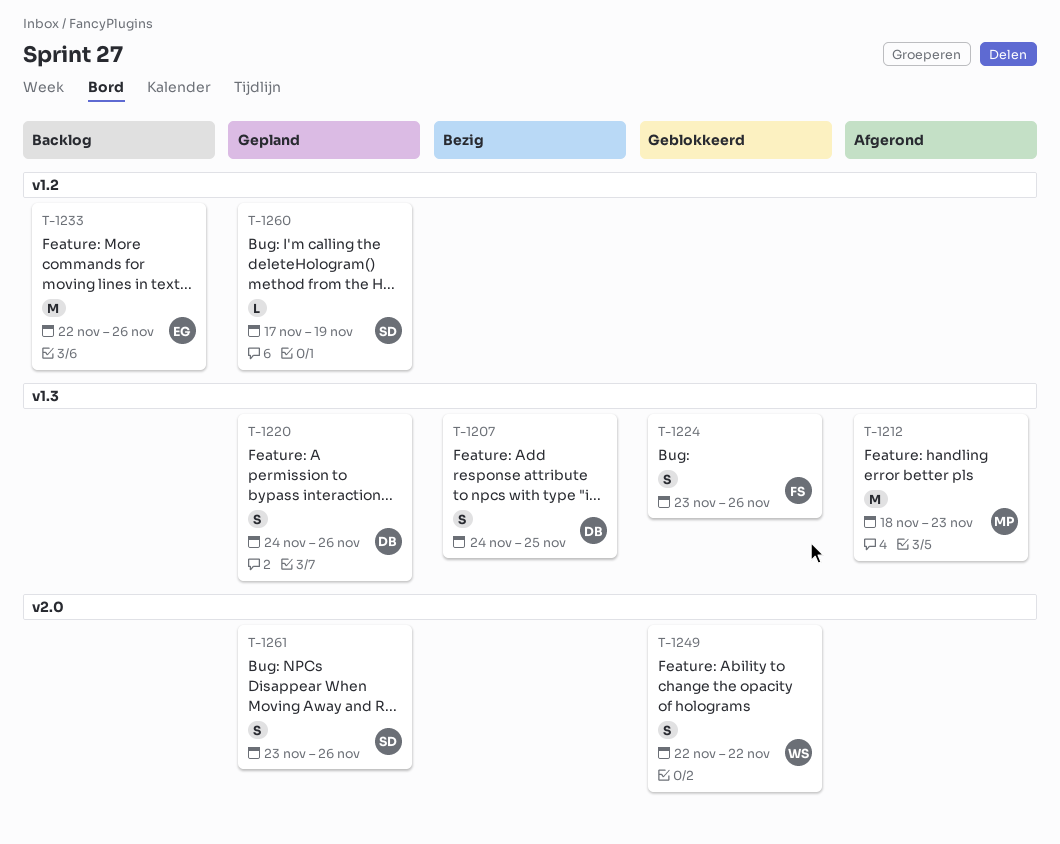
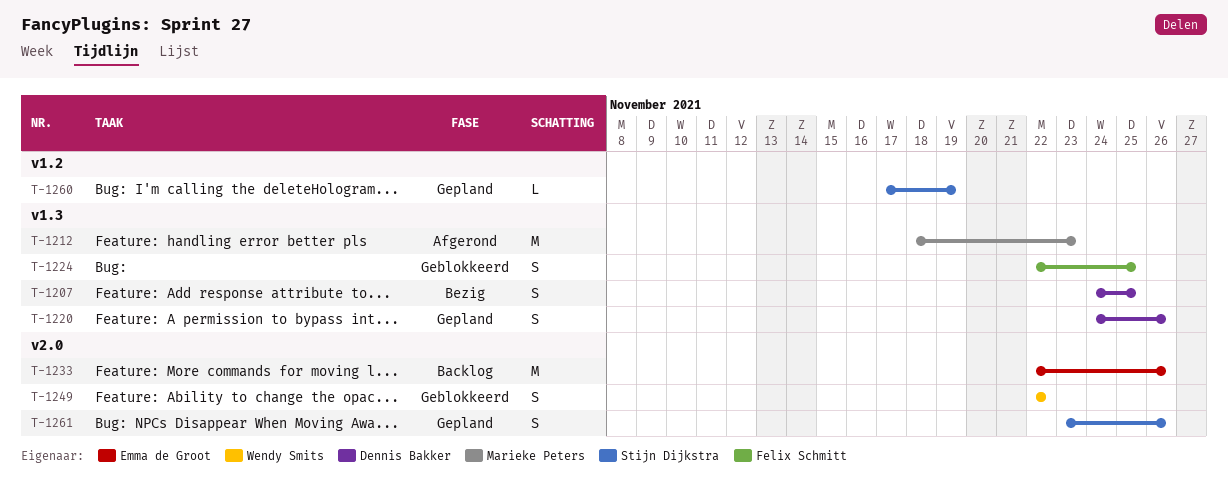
T-1224, start: Nov 23 -> Nov 22
T-1224, due: Nov 26 -> Nov 25
T-1233, label: v1.2 -> v2.0

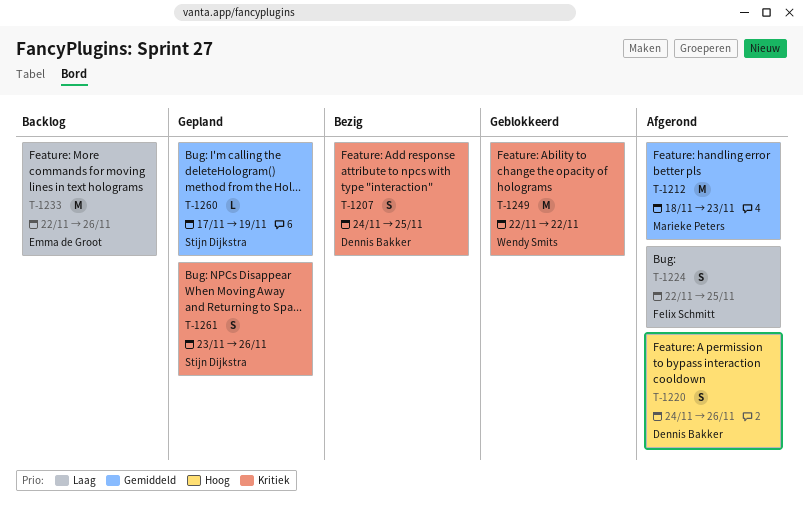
T-1220, status: Gepland -> Afgerond
T-1224, status: Geblokkeerd -> Afgerond
T-1249, estimate: S -> M

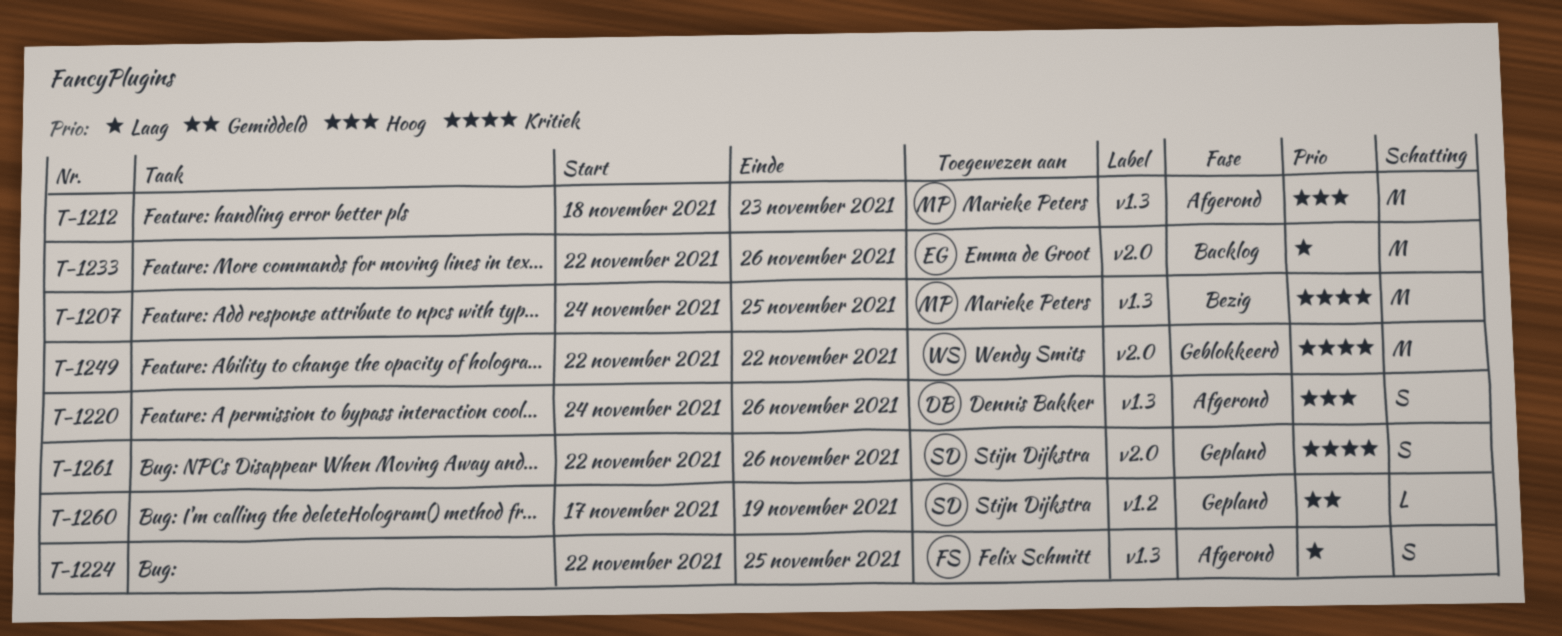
T-1207, owner: Dennis Bakker -> Marieke Peters
T-1207, estimate: S -> M
T-1212, priority: Gemiddeld -> Hoog
T-1261, start: Nov 23 -> Nov 22

